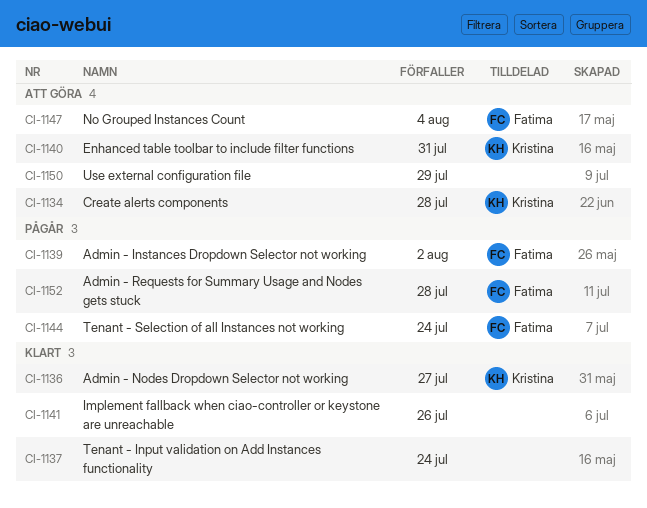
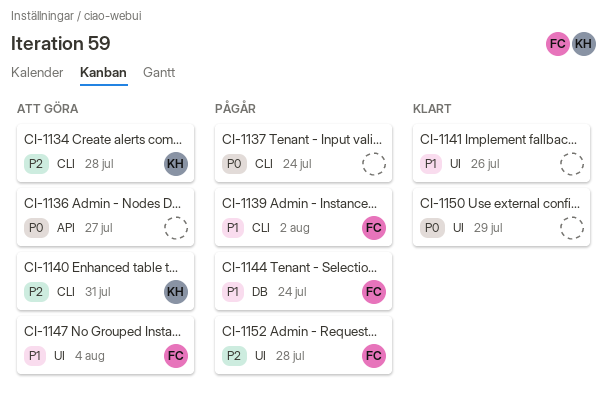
CI-1136, status: Klart -> Att göra
CI-1136, owner: Kristina -> none
CI-1137, status: Klart -> Pågår
CI-1150, status: Att göra -> Klart

